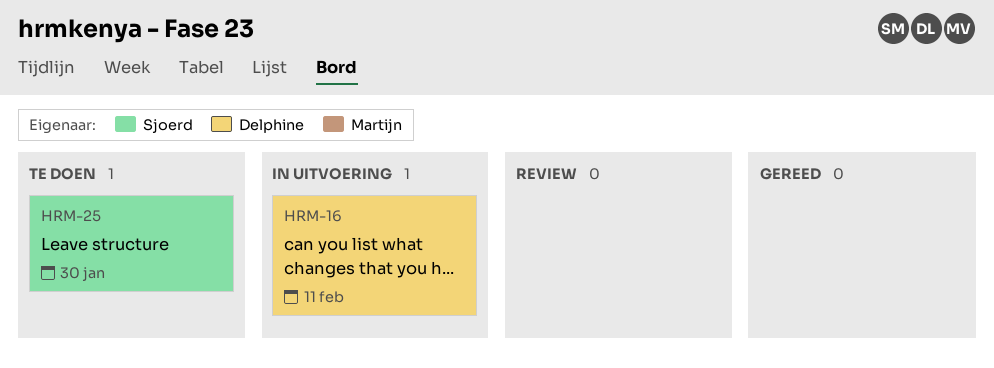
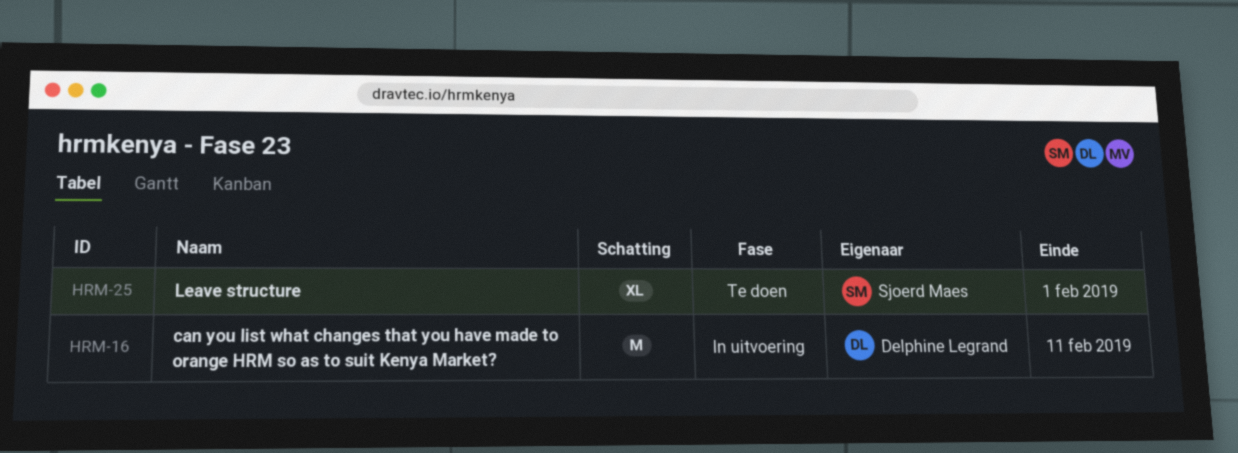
HRM-25, due: Jan 30 -> Feb 1

